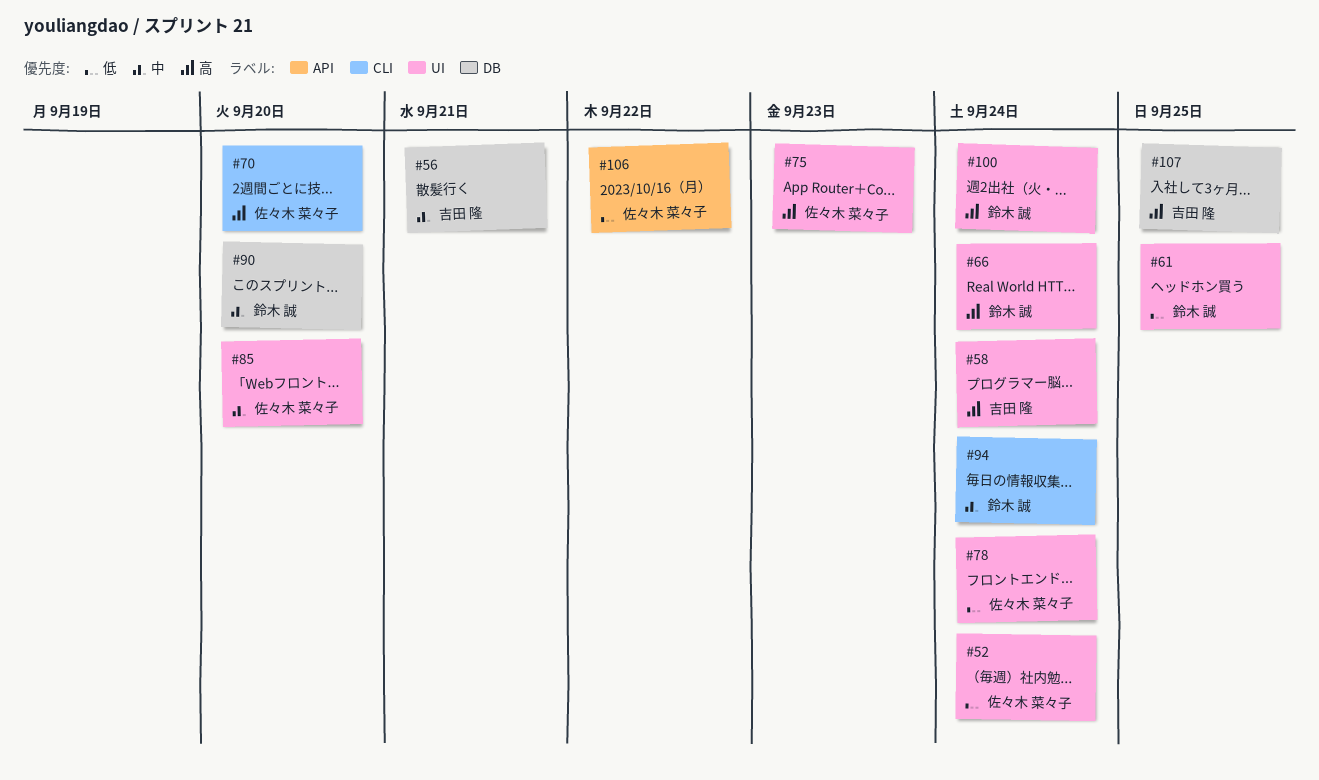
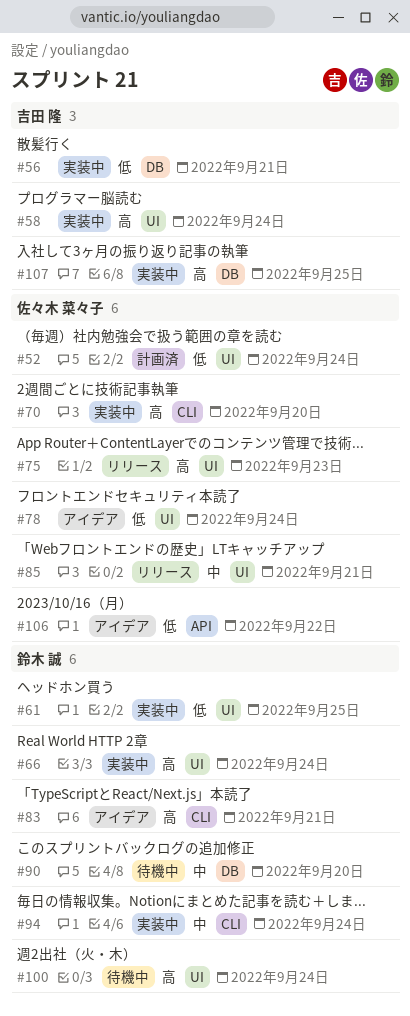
#56, priority: 中 -> 低
#83: none -> present
#85, due: Sep 20 -> Sep 21

